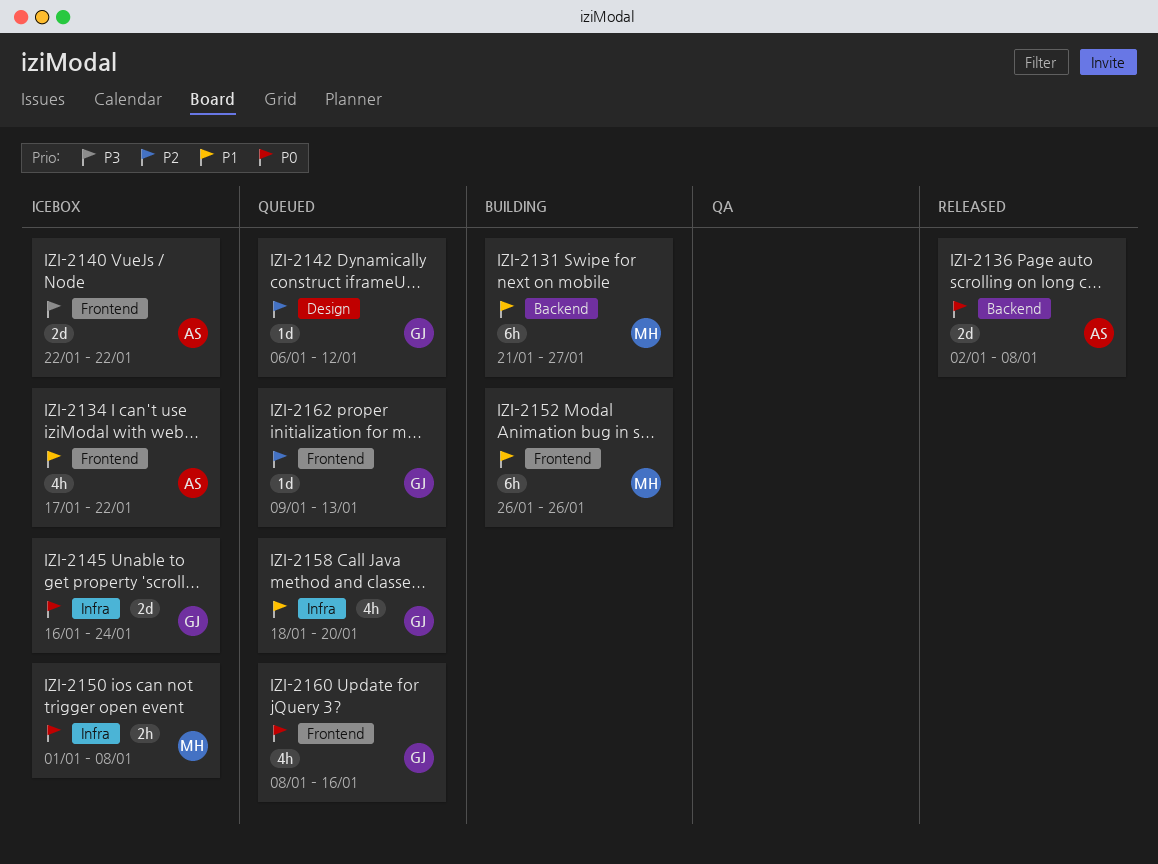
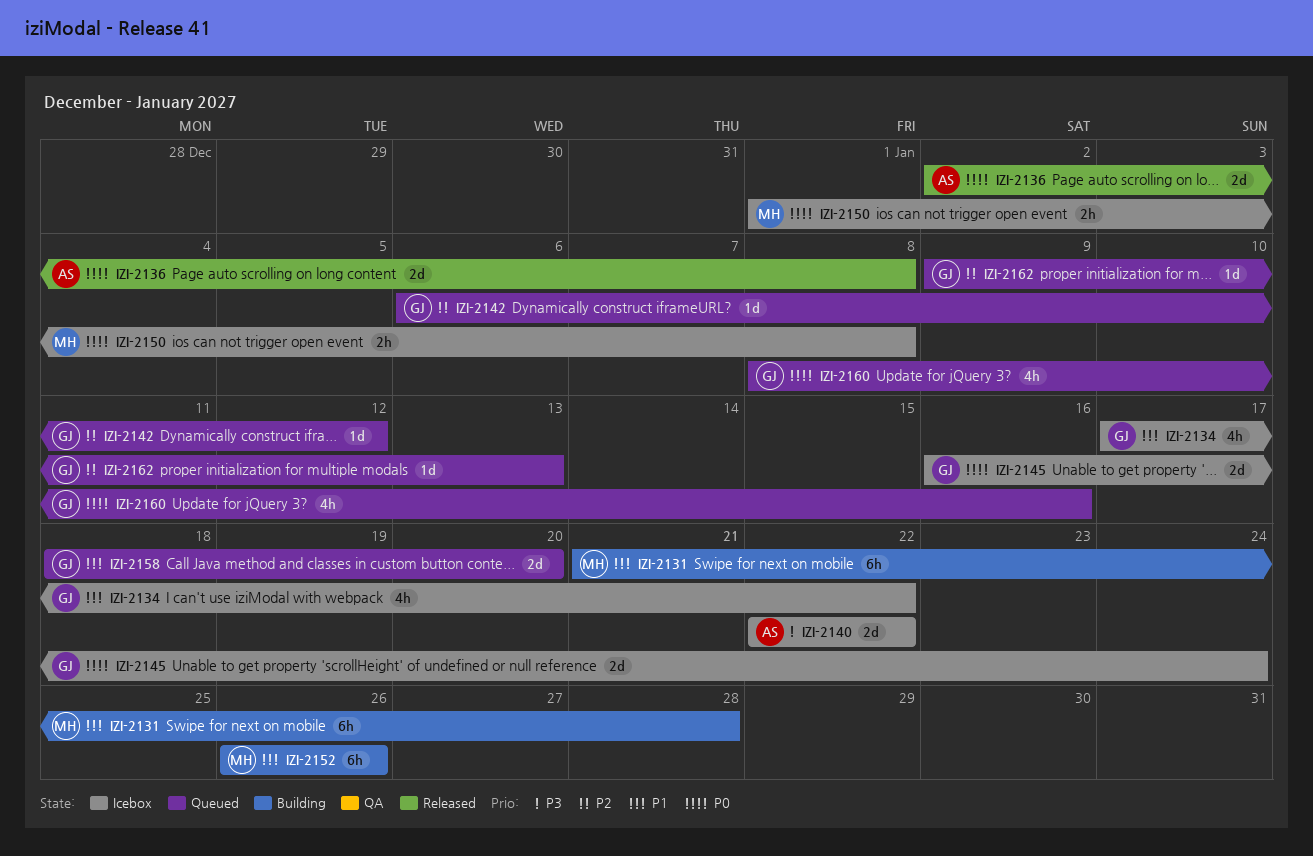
IZI-2131, due: Jan 27 -> Jan 28
IZI-2134, owner: AS -> GJ
IZI-2158, estimate: 4h -> 2d

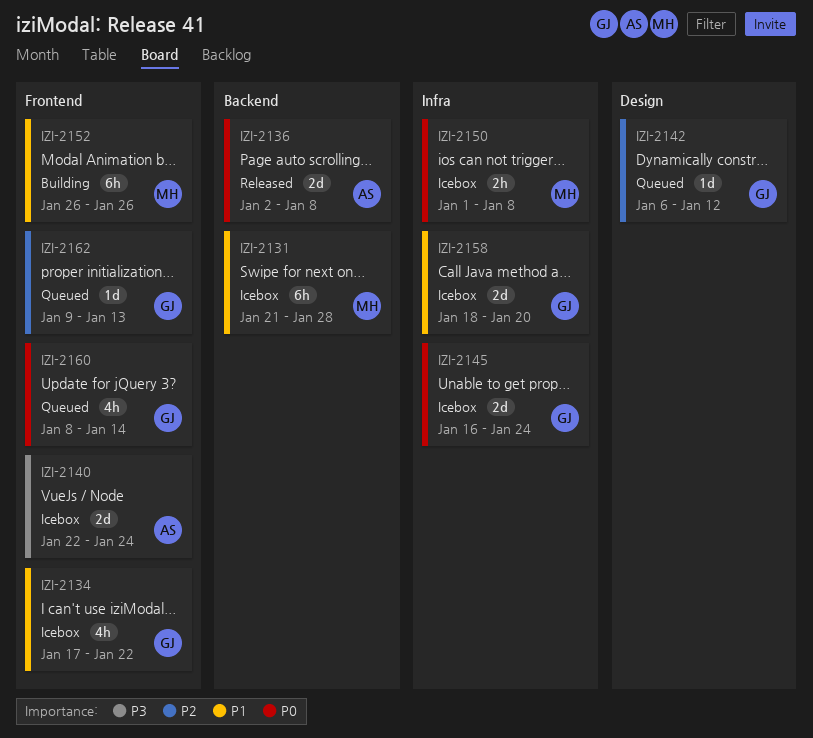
IZI-2131, status: Building -> Icebox
IZI-2140, due: Jan 22 -> Jan 24
IZI-2158, status: Queued -> Icebox
IZI-2160, due: Jan 16 -> Jan 14

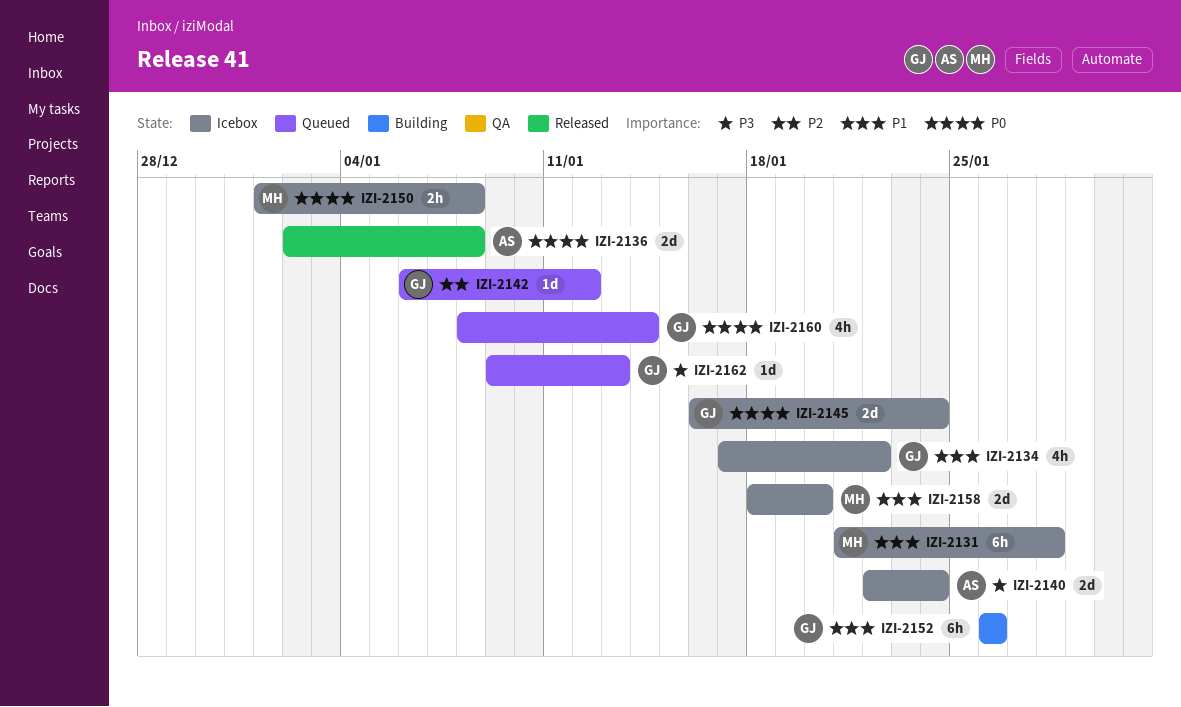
IZI-2152, owner: MH -> GJ
IZI-2158, owner: GJ -> MH
IZI-2162, priority: P2 -> P3

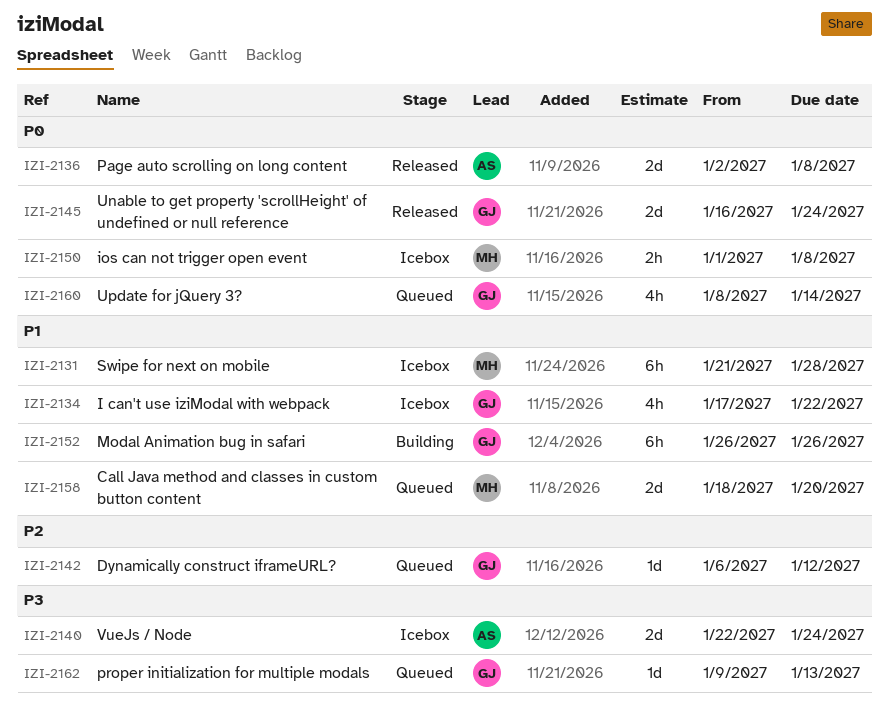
IZI-2145, status: Icebox -> Released
IZI-2158, status: Icebox -> Queued

